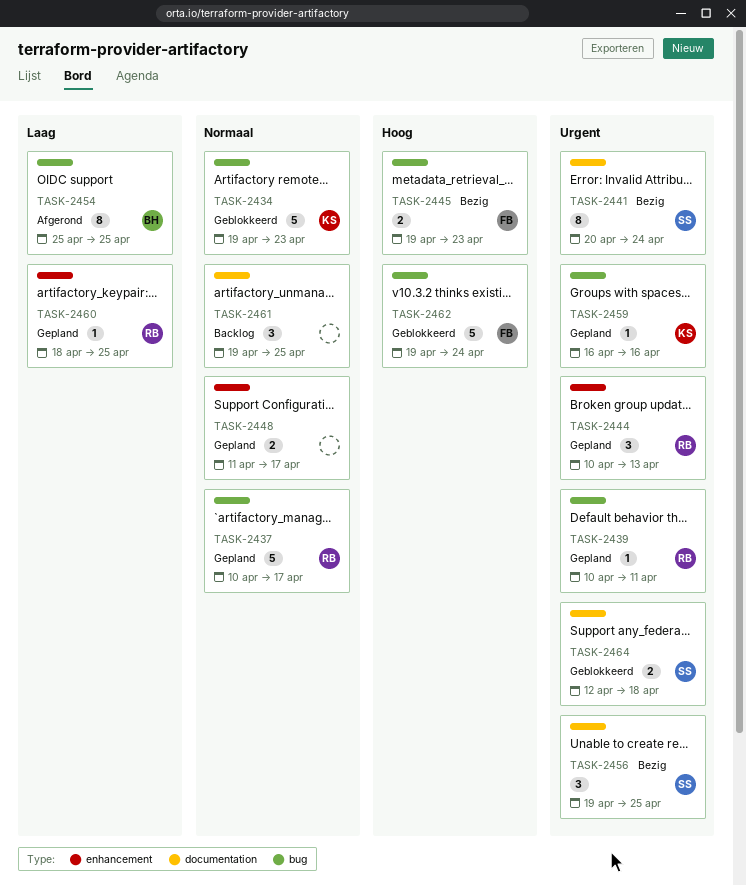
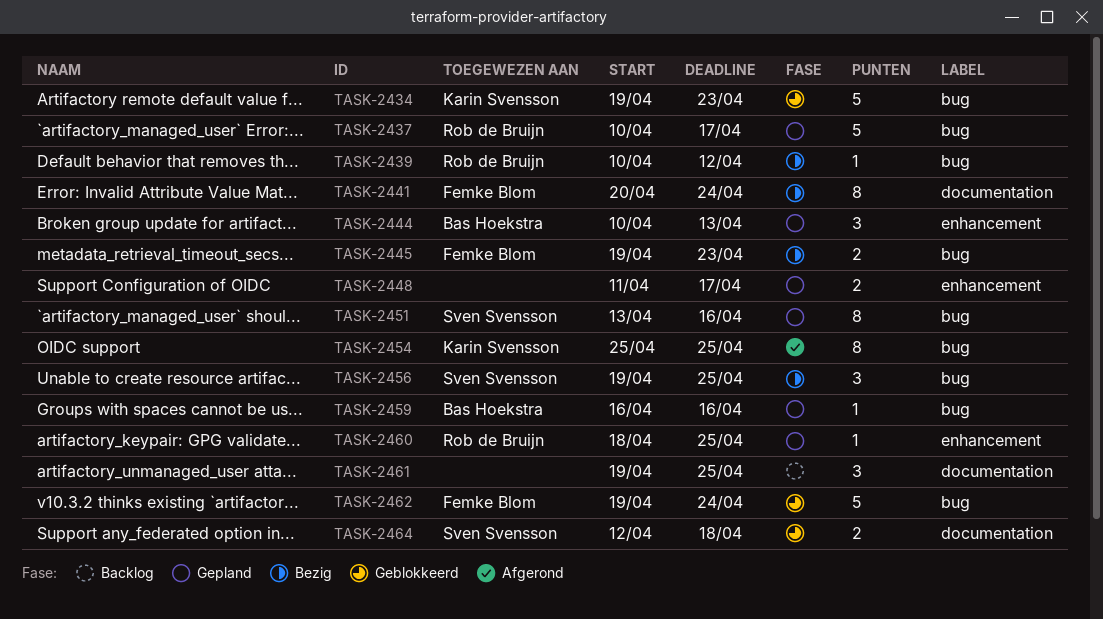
TASK-2439, status: Gepland -> Bezig
TASK-2439, due: Apr 11 -> Apr 12
TASK-2441, owner: Sven Svensson -> Femke Blom
TASK-2444, owner: Rob de Bruijn -> Bas Hoekstra
TASK-2451: none -> present
TASK-2454, owner: Bas Hoekstra -> Karin Svensson
TASK-2456, label: documentation -> bug
TASK-2459, owner: Karin Svensson -> Bas Hoekstra

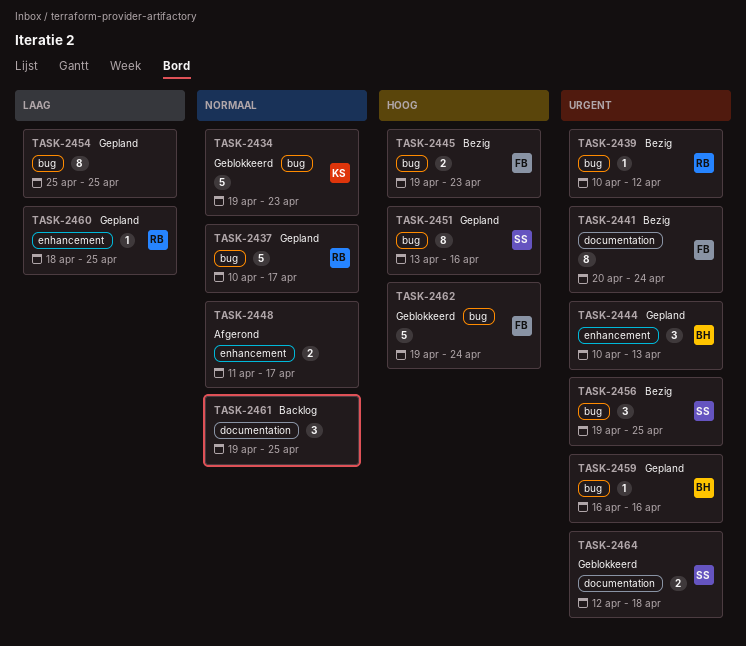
TASK-2448, status: Gepland -> Afgerond
TASK-2454, status: Afgerond -> Gepland
TASK-2454, owner: Karin Svensson -> none

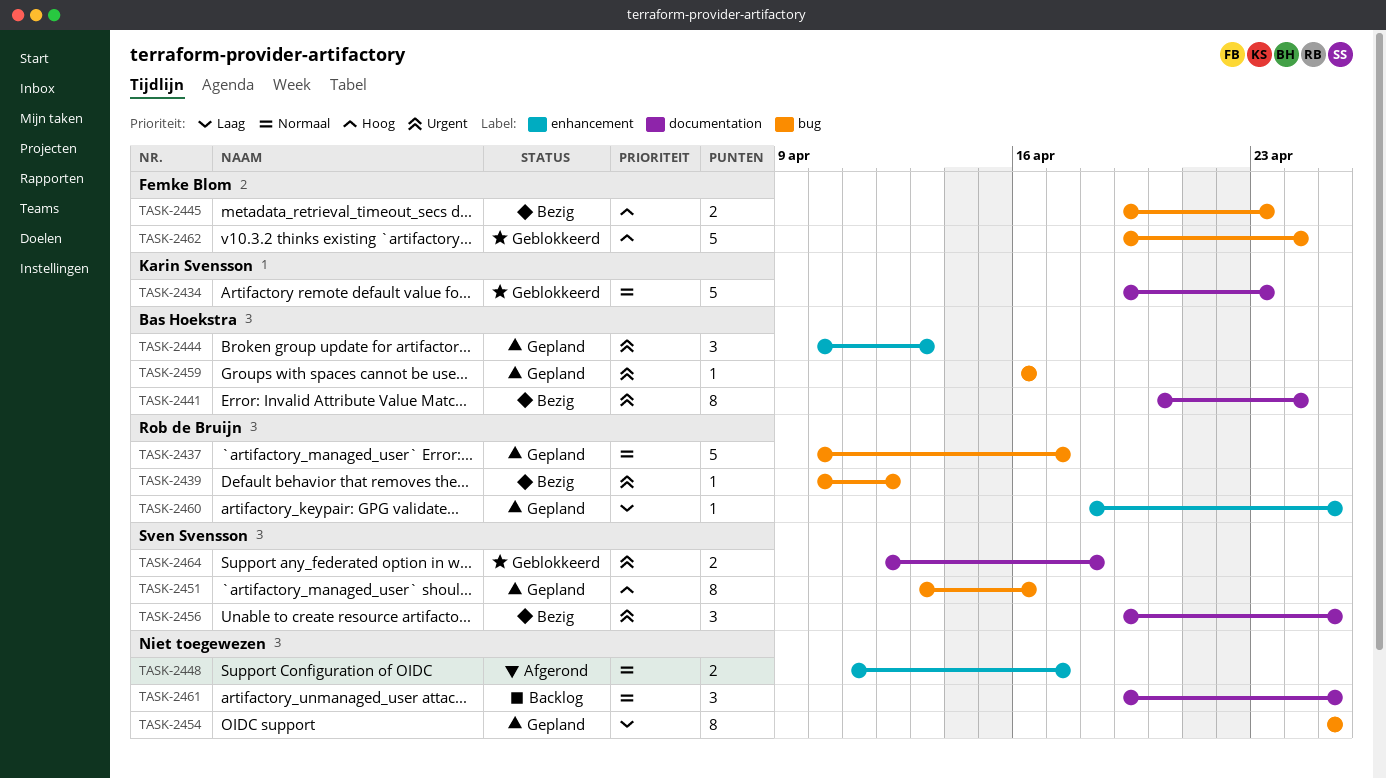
TASK-2434, label: bug -> documentation
TASK-2441, owner: Femke Blom -> Bas Hoekstra
TASK-2456, label: bug -> documentation

